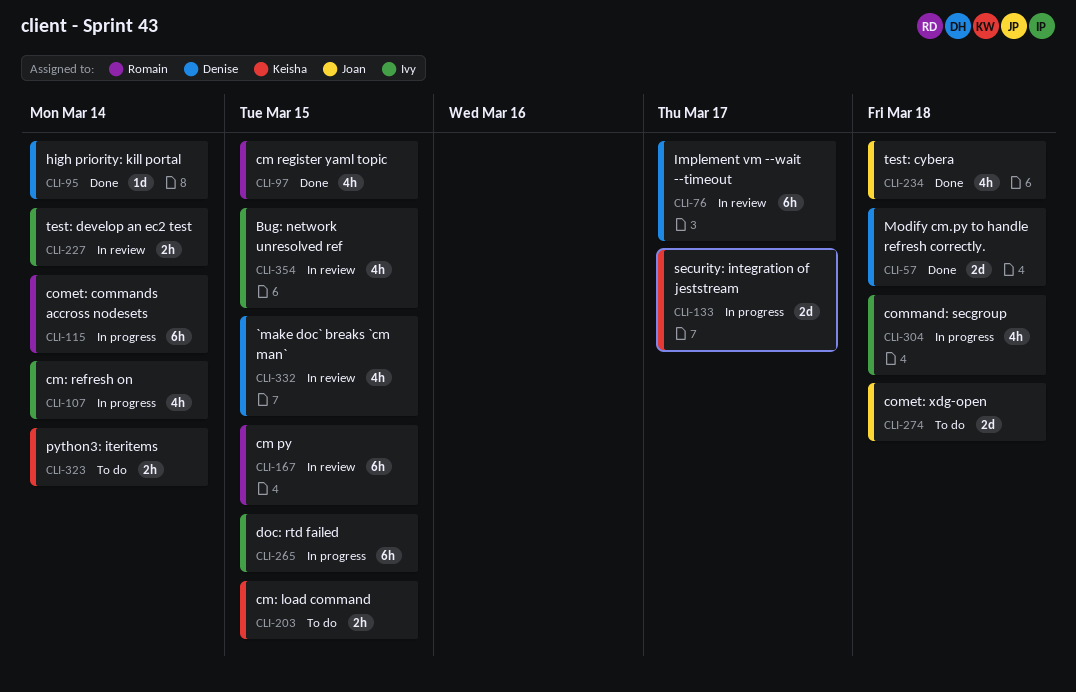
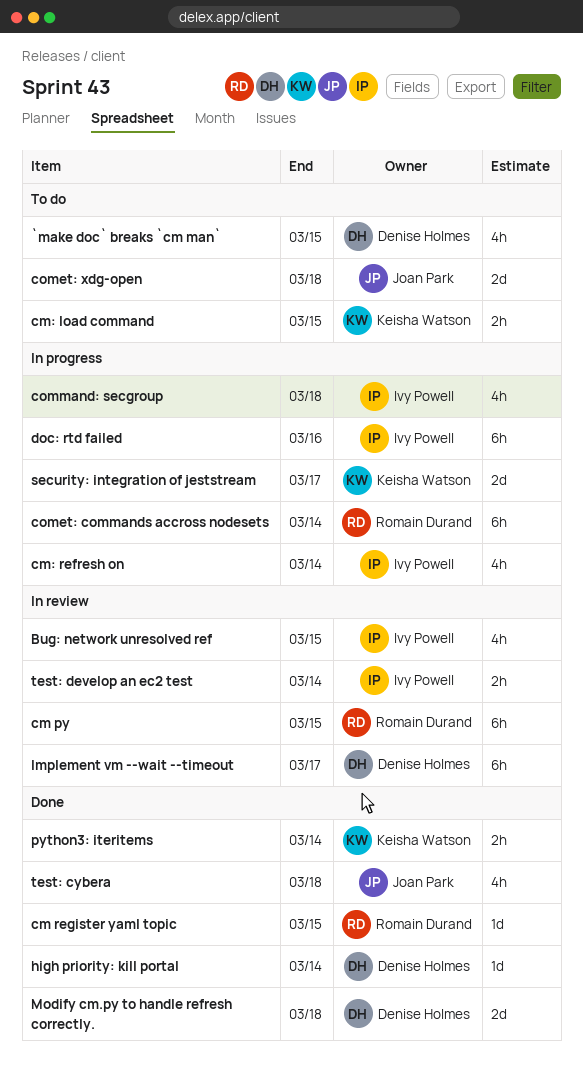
`make doc` breaks `cm man`, status: In review -> To do
cm register yaml topic, estimate: 4h -> 1d
doc: rtd failed, due: Mar 15 -> Mar 16
python3: iteritems, status: To do -> Done

